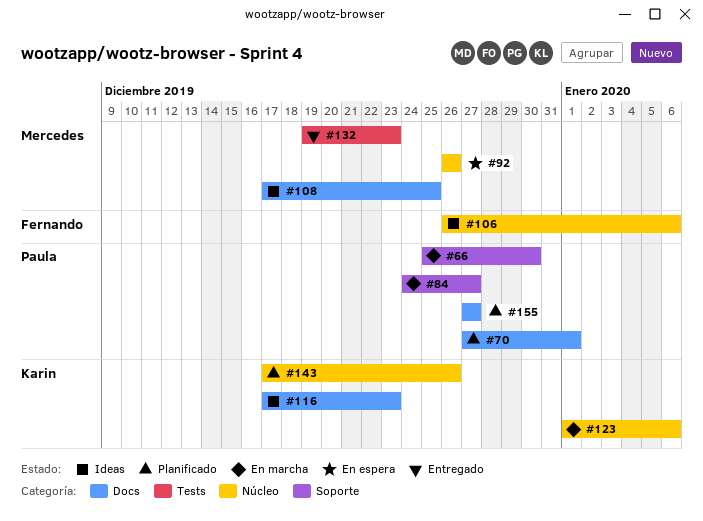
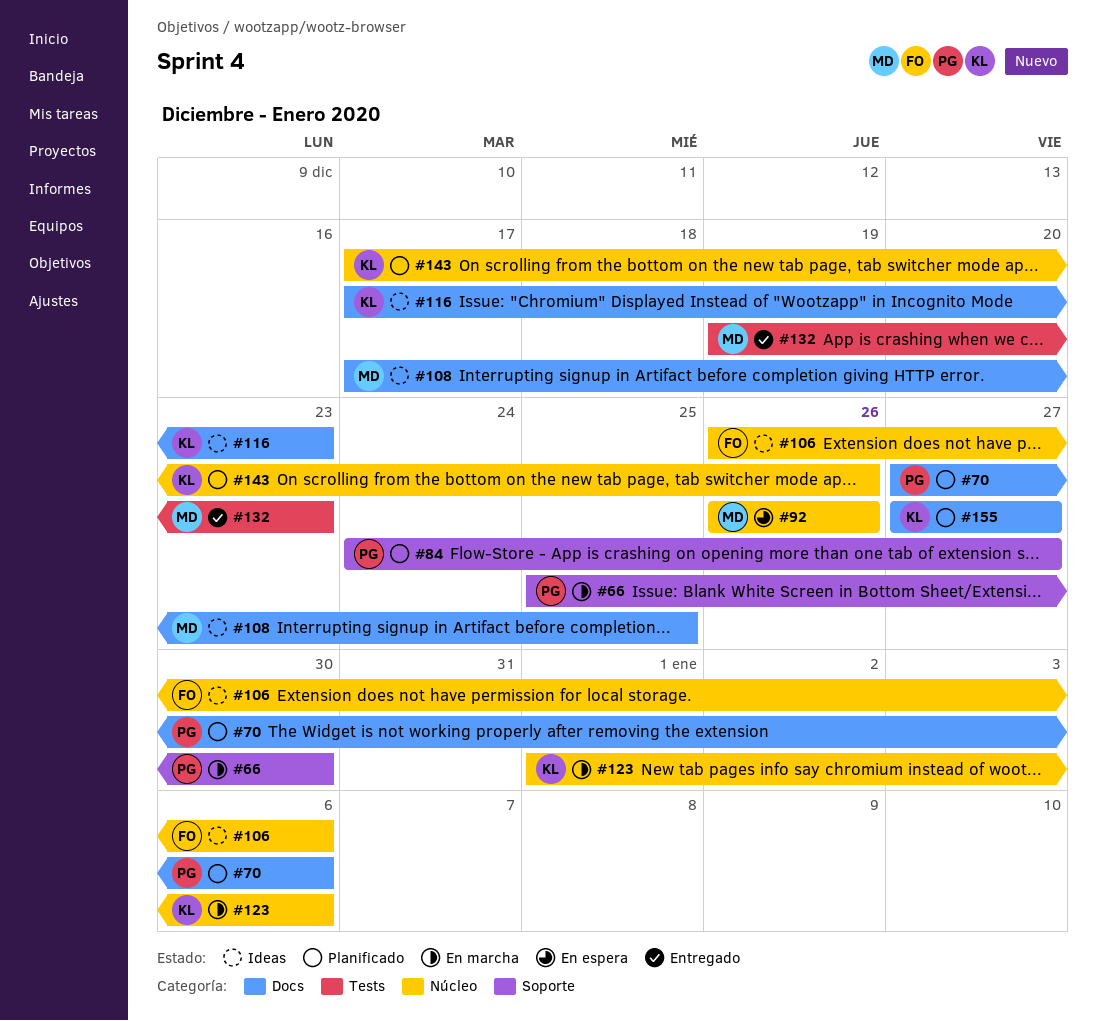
#70, due: Jan 1 -> Jan 6
#84, status: En marcha -> Planificado
#155, owner: Paula -> Karin

